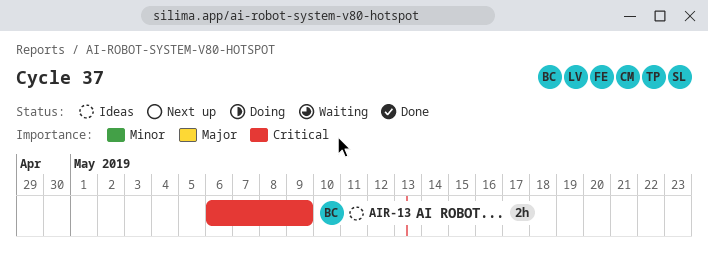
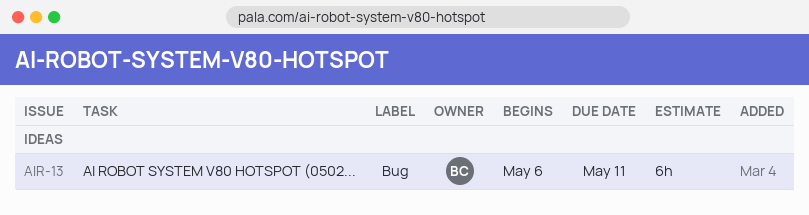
AIR-13, estimate: 2h -> 6h
AIR-13, due: May 9 -> May 11

